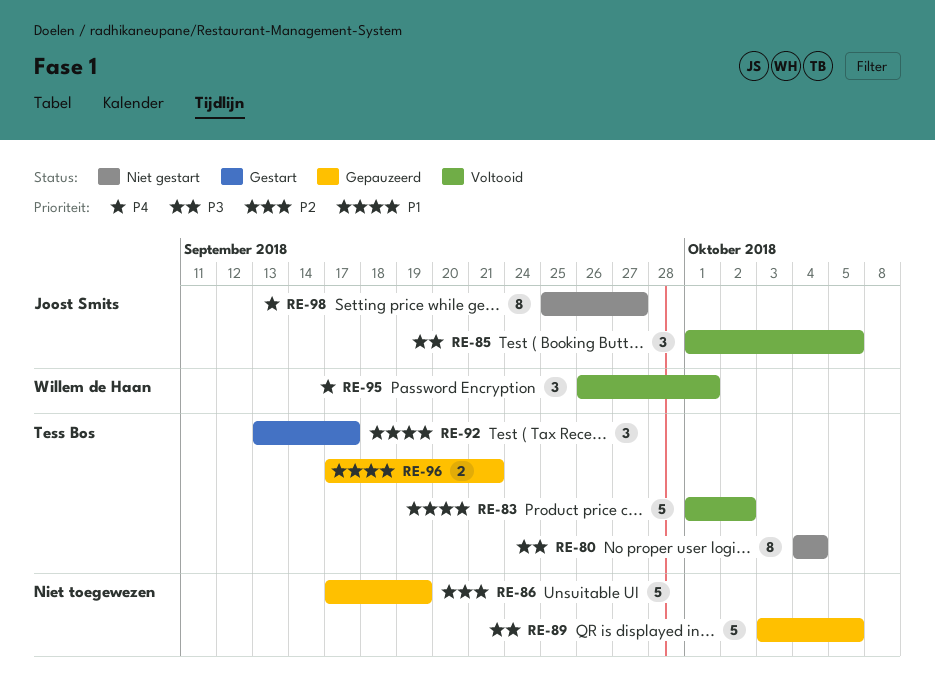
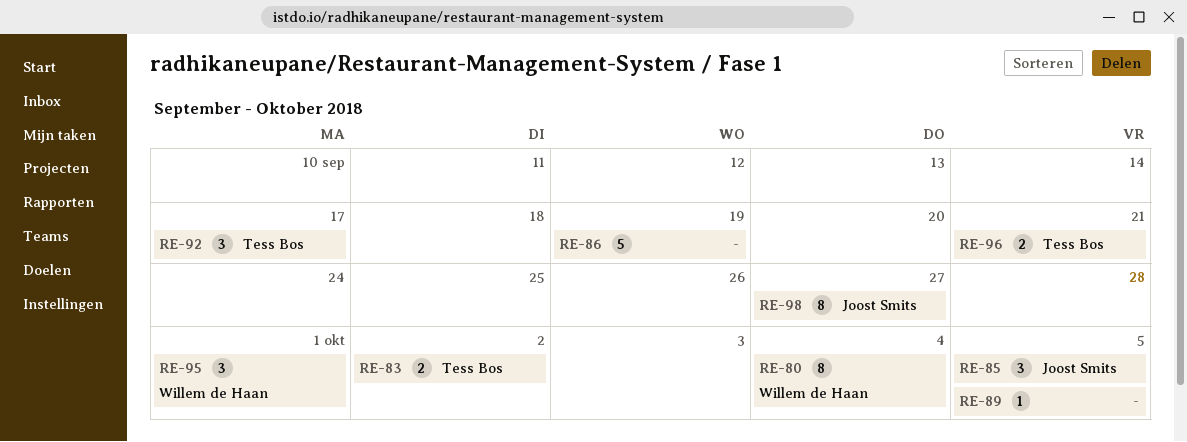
RE-80, owner: Tess Bos -> Willem de Haan
RE-83, estimate: 5 -> 2
RE-89, estimate: 5 -> 1

